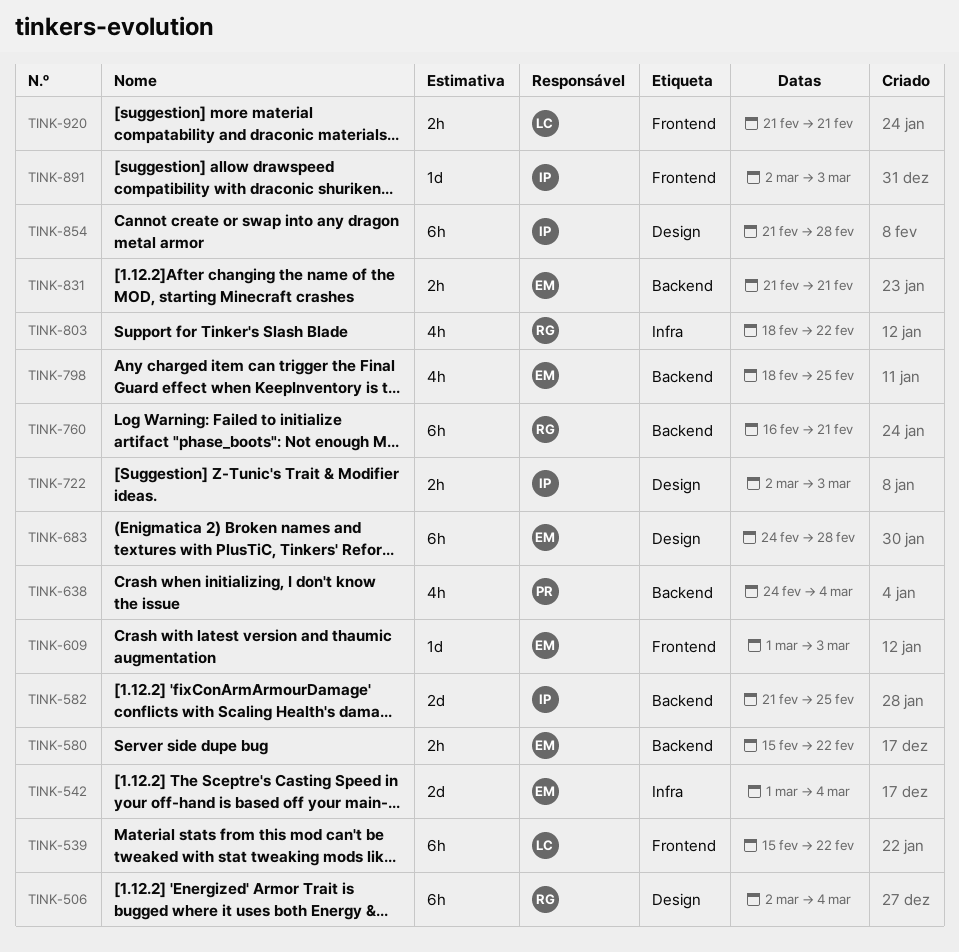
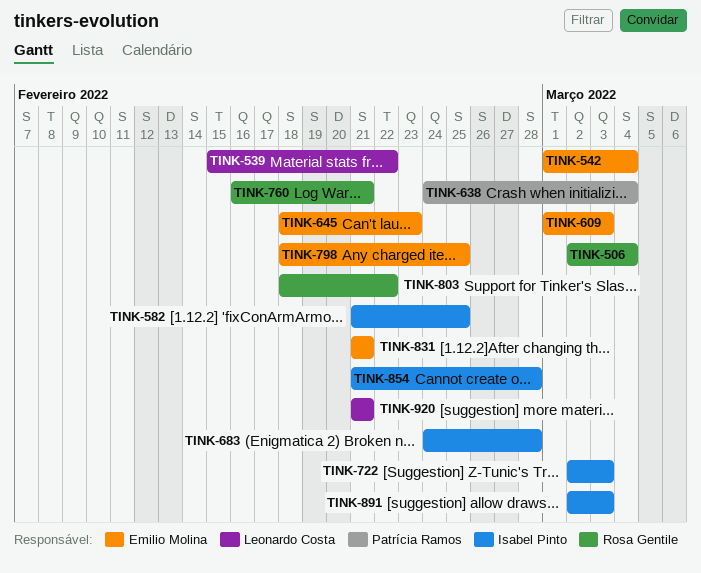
TINK-580: present -> none
TINK-645: none -> present
TINK-683, owner: Emilio Molina -> Isabel Pinto

